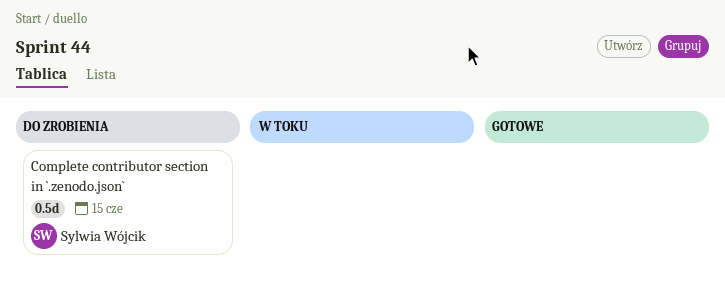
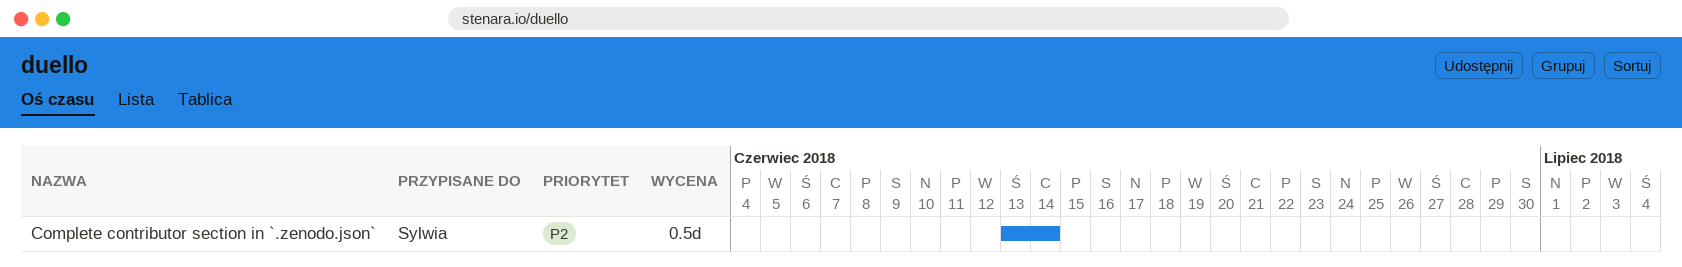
Complete contributor section in `.zenodo.json`, due: Jun 15 -> Jun 14

